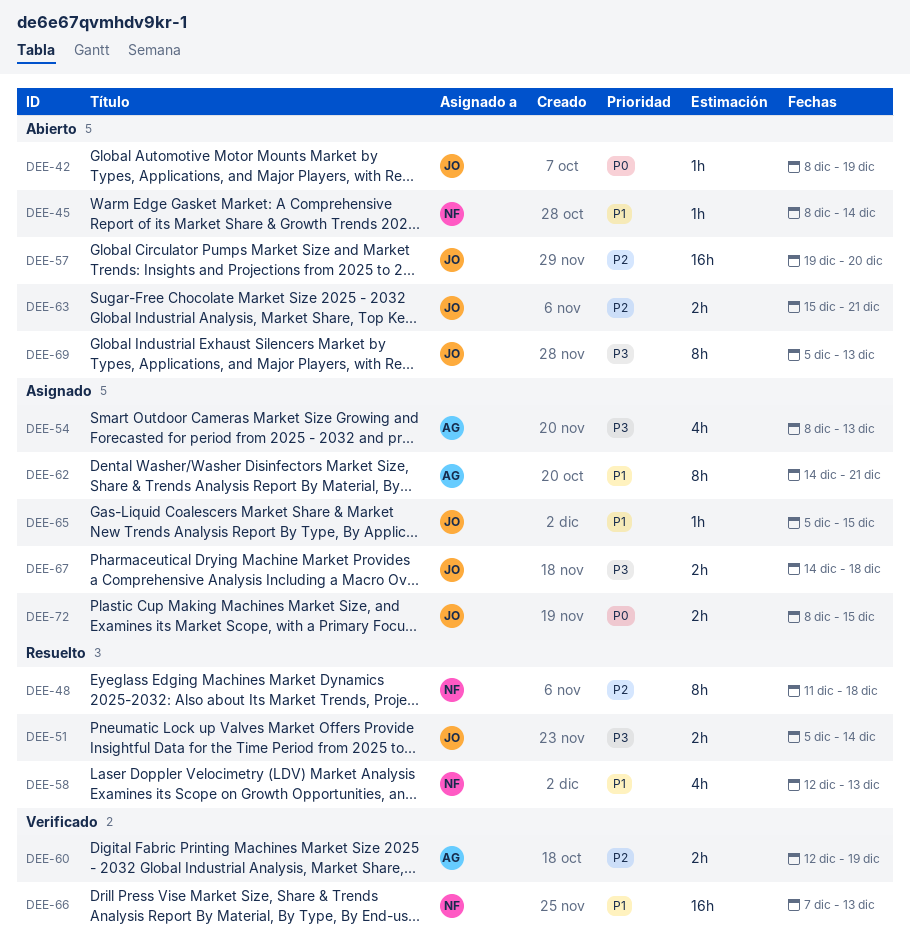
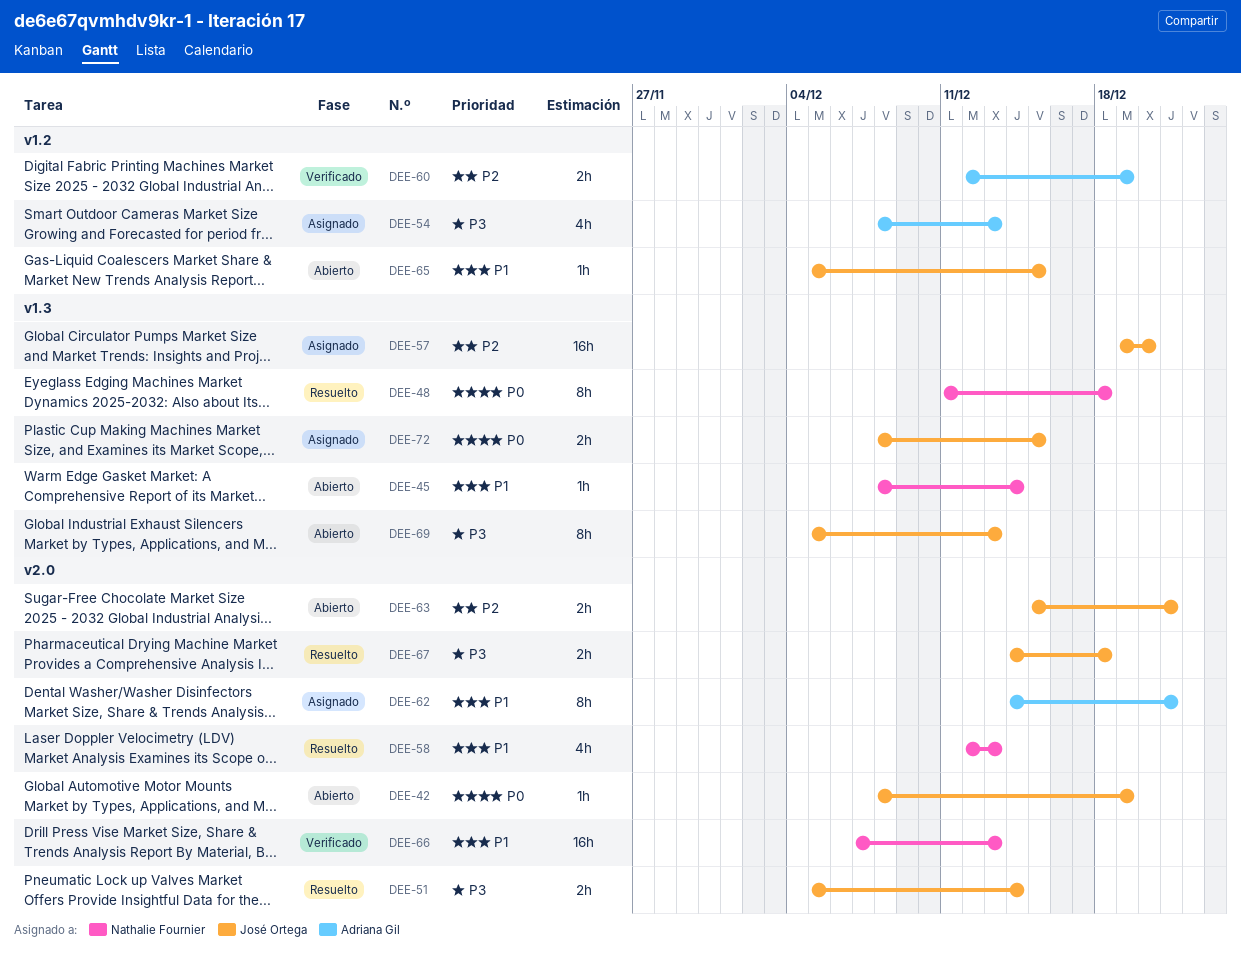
DEE-48, priority: P2 -> P0
DEE-57, status: Abierto -> Asignado
DEE-65, status: Asignado -> Abierto
DEE-67, status: Asignado -> Resuelto

